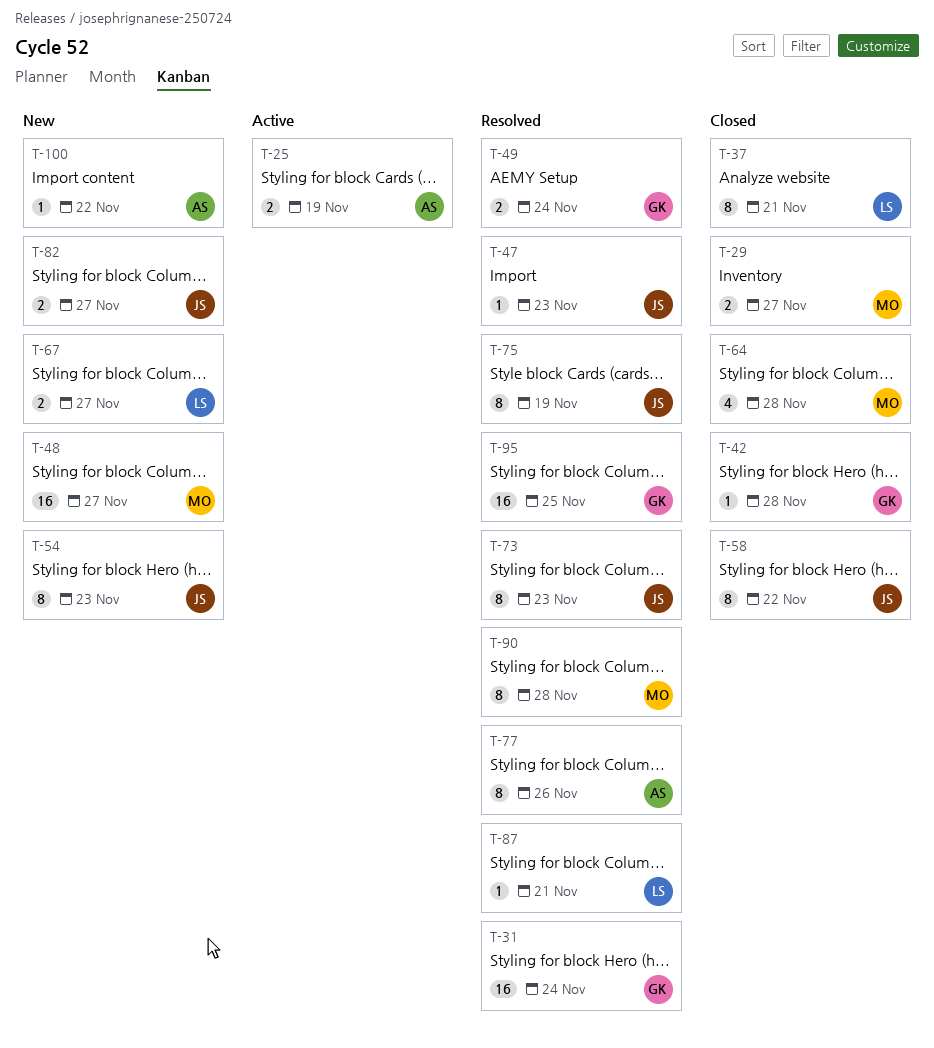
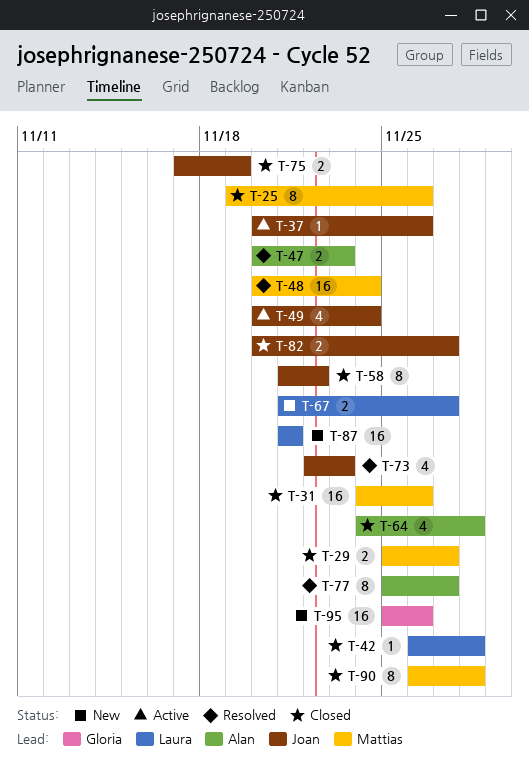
T-25, status: Active -> Closed
T-25, owner: Alan -> Mattias
T-25, estimate: 2 -> 8
T-25, due: Nov 19 -> Nov 26
T-31, status: Resolved -> Closed
T-31, owner: Gloria -> Mattias
T-31, due: Nov 24 -> Nov 26
T-37, status: Closed -> Active
T-37, owner: Laura -> Joan
T-37, estimate: 8 -> 1
T-37, due: Nov 21 -> Nov 26
T-42, owner: Gloria -> Laura
T-47, owner: Joan -> Alan
T-47, estimate: 1 -> 2
T-48, status: New -> Resolved
T-48, due: Nov 27 -> Nov 24
T-49, status: Resolved -> Active
T-49, owner: Gloria -> Joan
T-49, estimate: 2 -> 4
T-54: present -> none
T-64, owner: Mattias -> Alan
T-73, estimate: 8 -> 4
T-75, status: Resolved -> Closed
T-75, estimate: 8 -> 2
T-77, due: Nov 26 -> Nov 27
T-82, status: New -> Closed
T-87, status: Resolved -> New
T-87, estimate: 1 -> 16
T-90, status: Resolved -> Closed
T-95, status: Resolved -> New
T-95, due: Nov 25 -> Nov 26
T-100: present -> none

